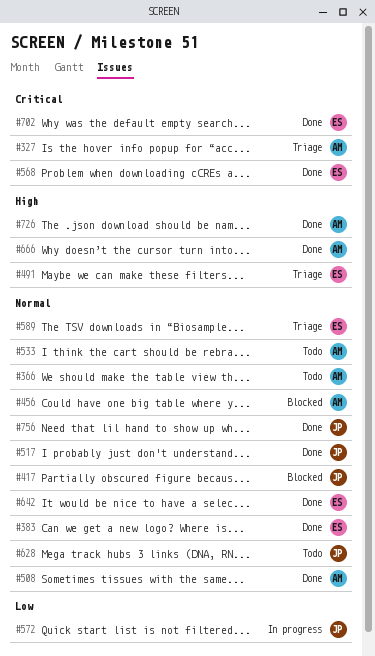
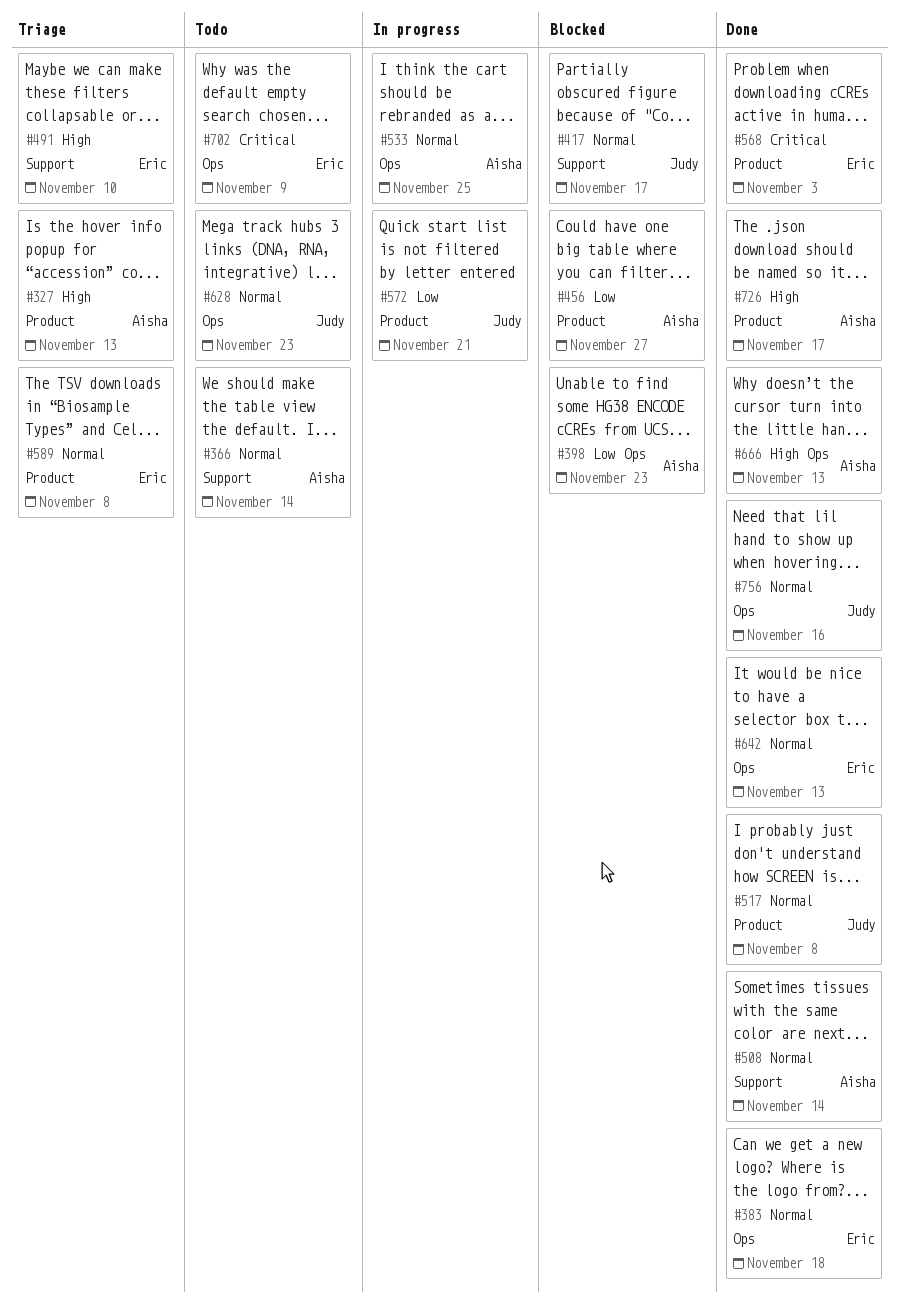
#327, priority: Critical -> High
#398: none -> present
#456, priority: Normal -> Low
#533, status: Todo -> In progress
#702, status: Done -> Todo

